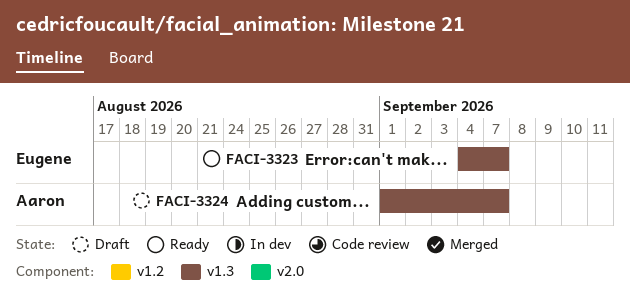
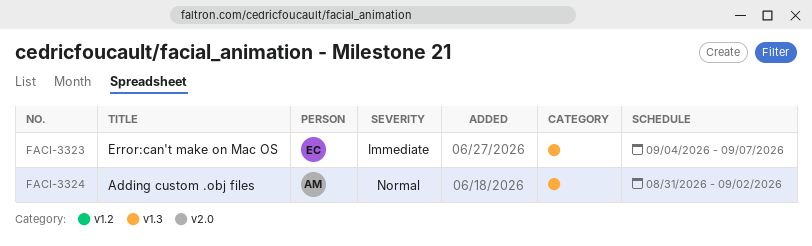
FACI-3324, start: Sep 1 -> Aug 31
FACI-3324, due: Sep 7 -> Sep 2

